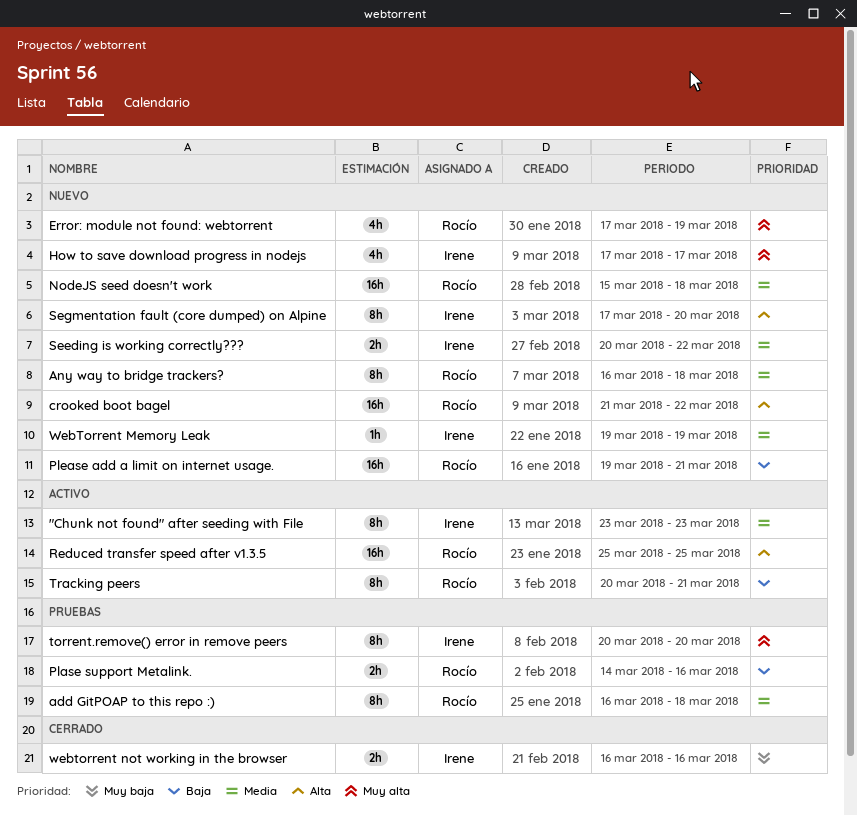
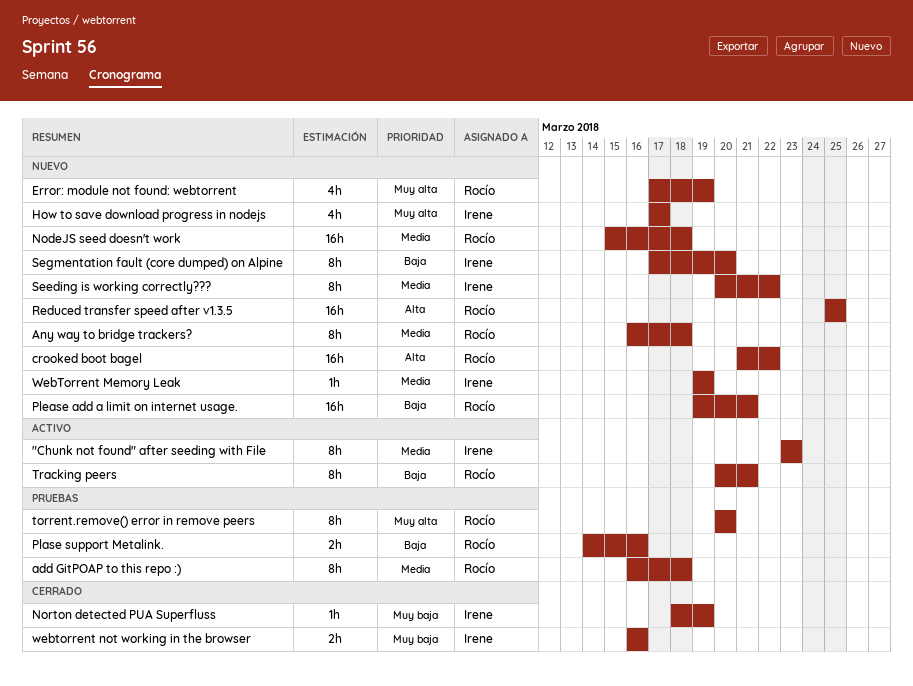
Norton detected PUA Superfluss: none -> present
Reduced transfer speed after v1.3.5, status: Activo -> Nuevo
Seeding is working correctly???, estimate: 2h -> 8h
Segmentation fault (core dumped) on Alpine, priority: Alta -> Baja
torrent.remove() error in remove peers, owner: Irene -> Rocío

